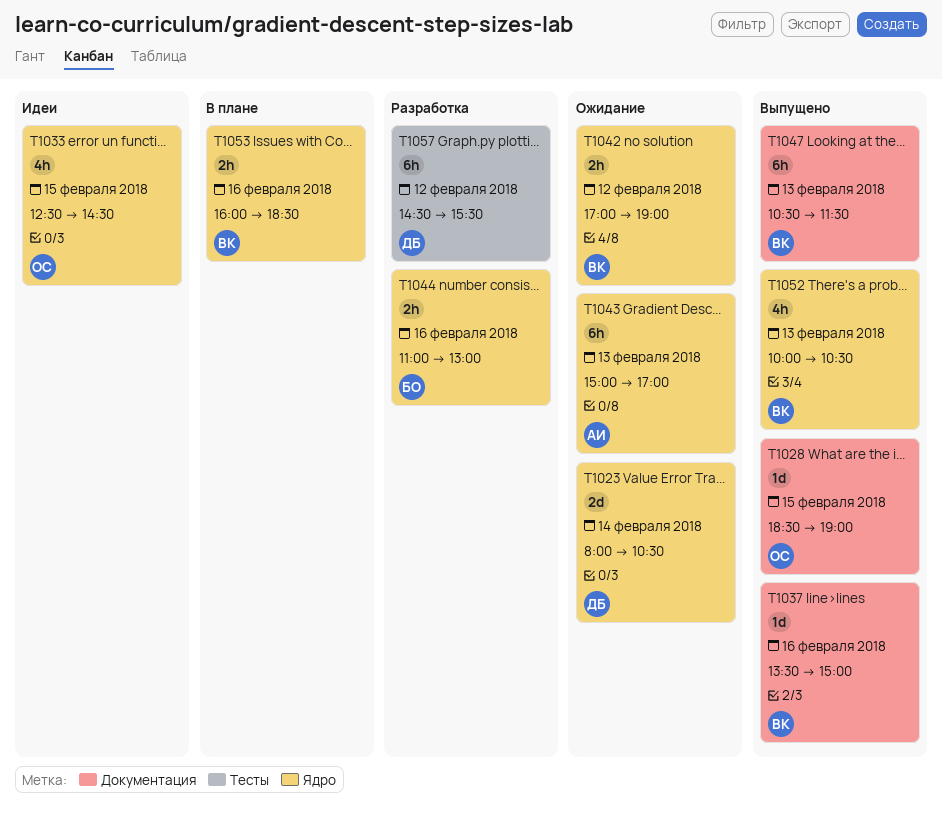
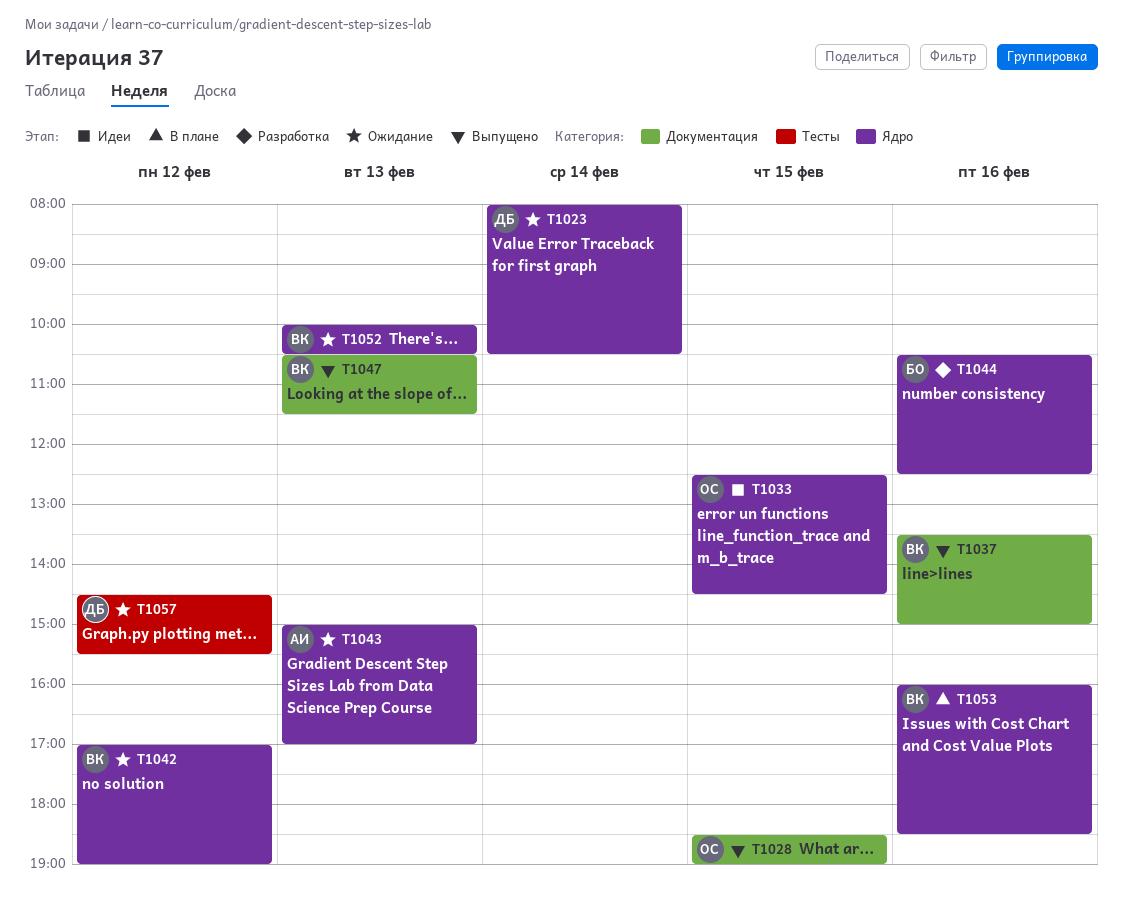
T1044, begins: 11:00 -> 10:30
T1044, ends: 13:00 -> 12:30
T1052, status: Выпущено -> Ожидание
T1057, status: Разработка -> Ожидание

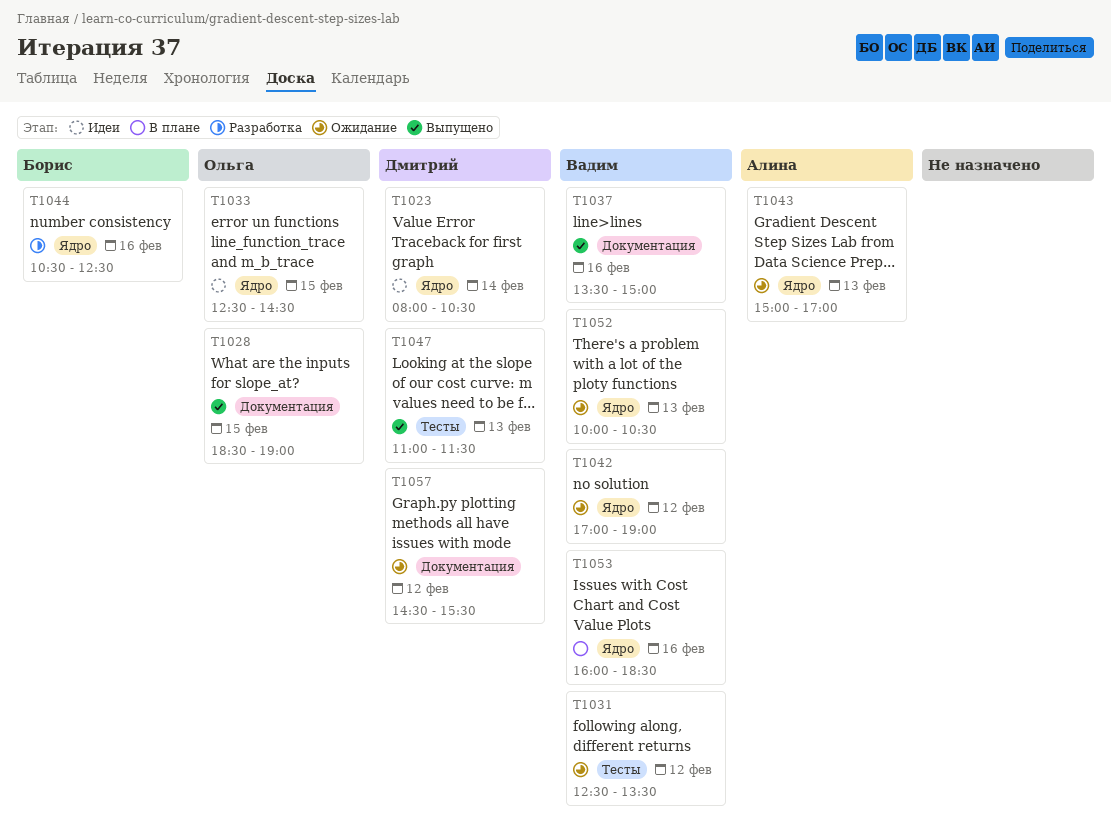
T1023, status: Ожидание -> Идеи
T1031: none -> present
T1047, owner: Вадим -> Дмитрий
T1047, label: Документация -> Тесты
T1047, begins: 10:30 -> 11:00
T1057, label: Тесты -> Документация

